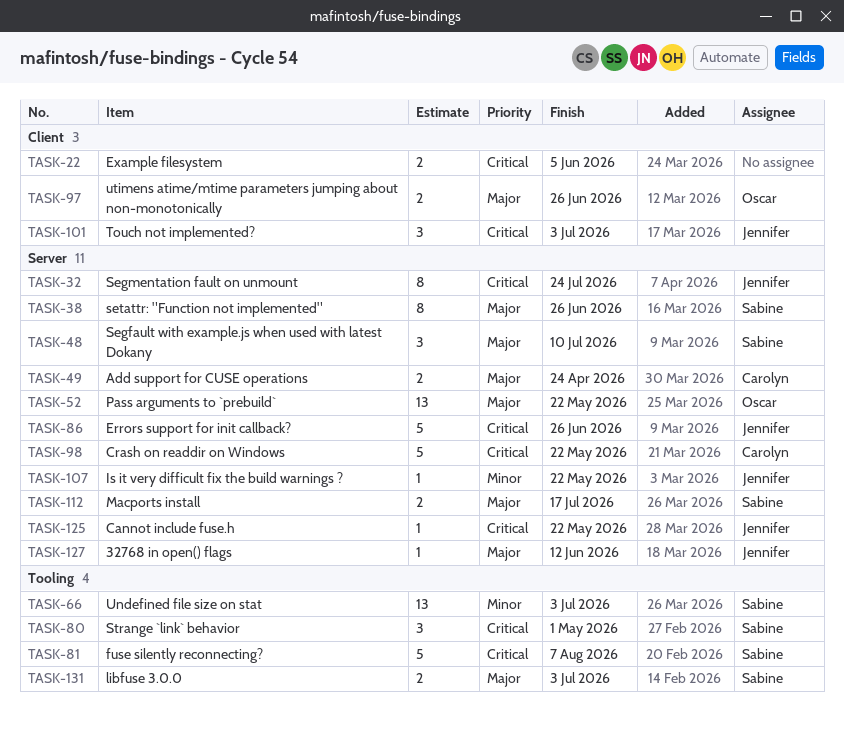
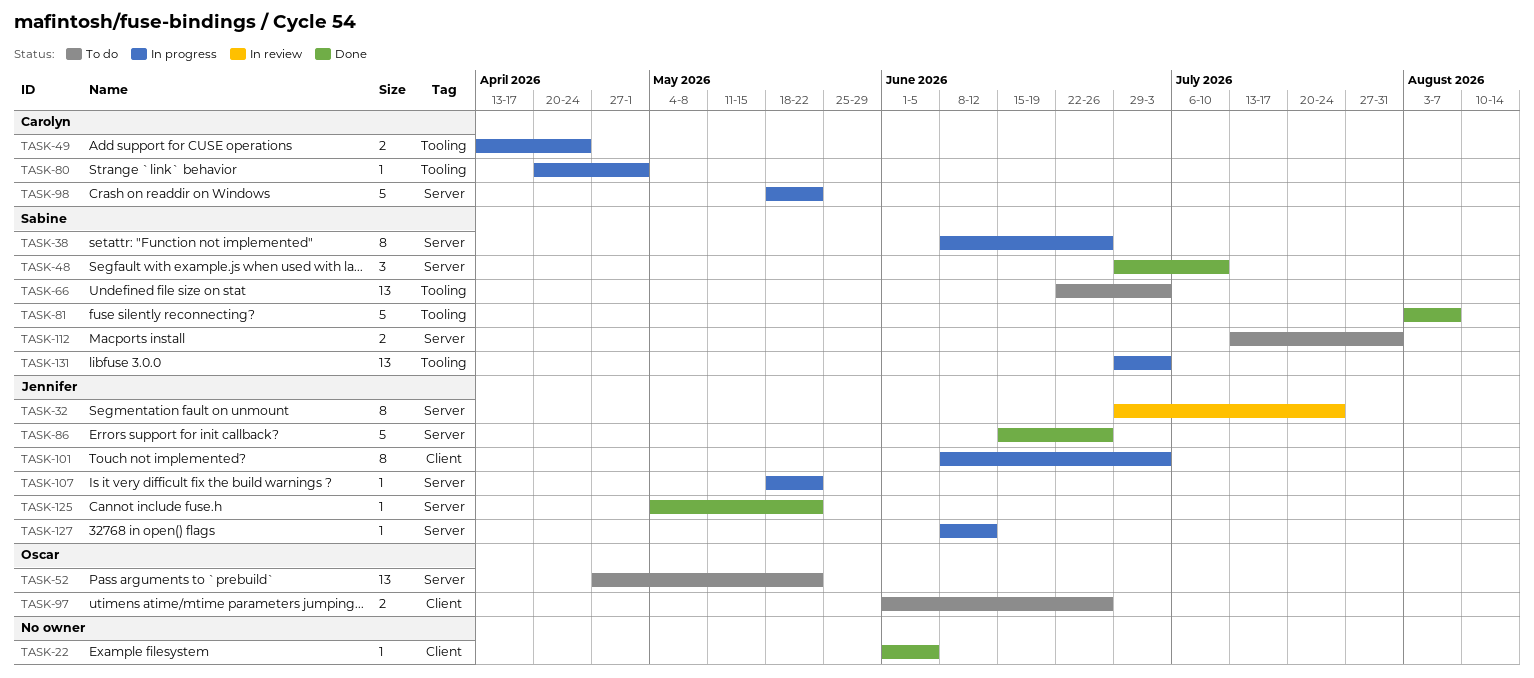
TASK-22, estimate: 2 -> 1
TASK-49, label: Server -> Tooling
TASK-80, owner: Sabine -> Carolyn
TASK-80, estimate: 3 -> 1
TASK-101, estimate: 3 -> 8
TASK-112, due: Jul 17 -> Jul 31
TASK-131, estimate: 2 -> 13

